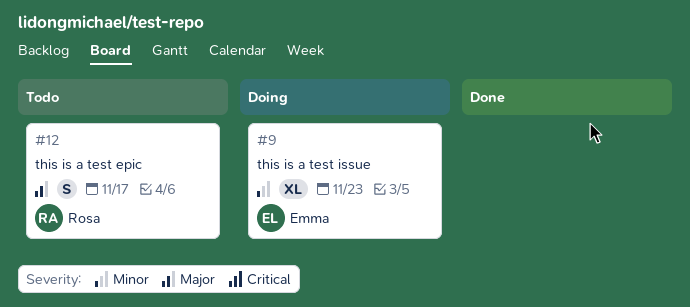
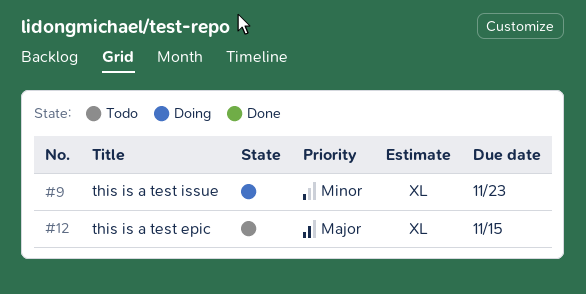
#12, estimate: S -> XL
#12, due: Nov 17 -> Nov 15

